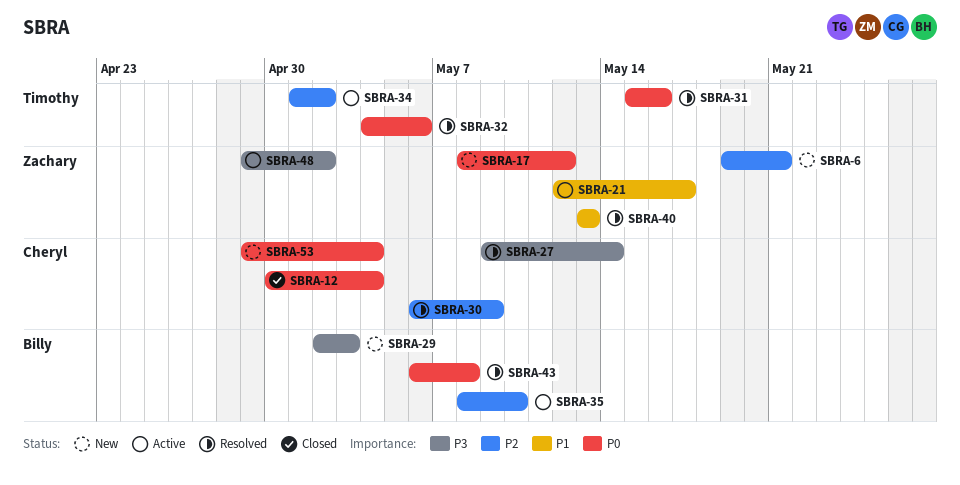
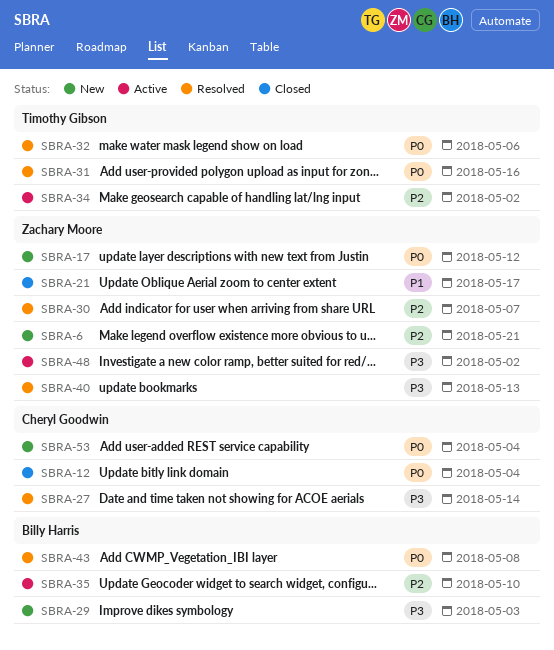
SBRA-21, status: Active -> Closed
SBRA-30, owner: Cheryl Goodwin -> Zachary Moore
SBRA-30, due: May 9 -> May 7
SBRA-40, priority: P1 -> P3

